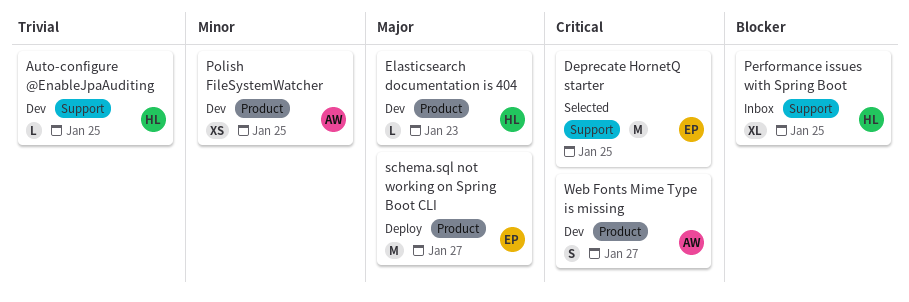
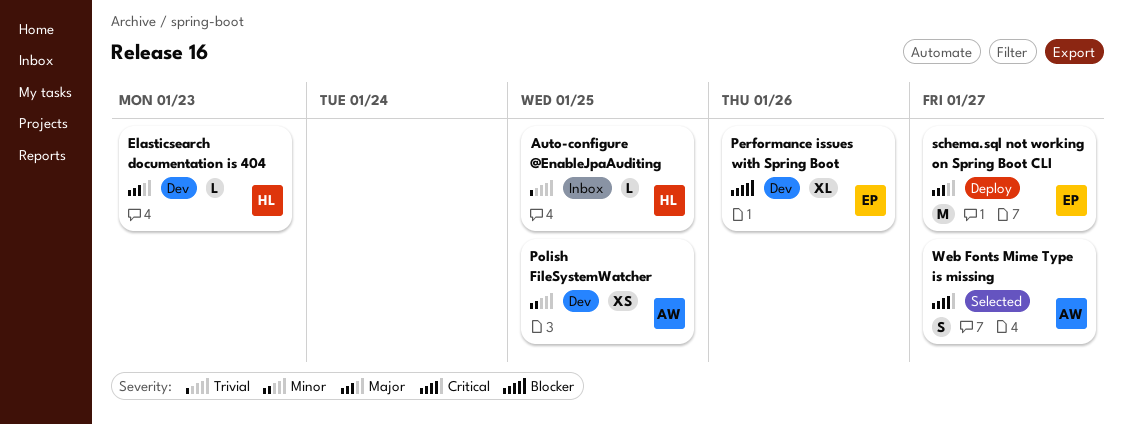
Auto-configure @EnableJpaAuditing, status: Dev -> Inbox
Deprecate HornetQ starter: present -> none
Performance issues with Spring Boot, status: Inbox -> Dev
Performance issues with Spring Boot, owner: HL -> EP
Performance issues with Spring Boot, due: Jan 25 -> Jan 26
Web Fonts Mime Type is missing, status: Dev -> Selected

